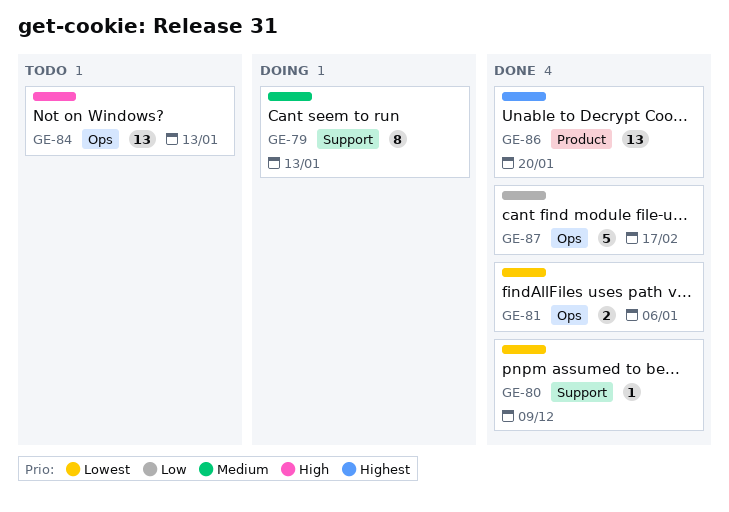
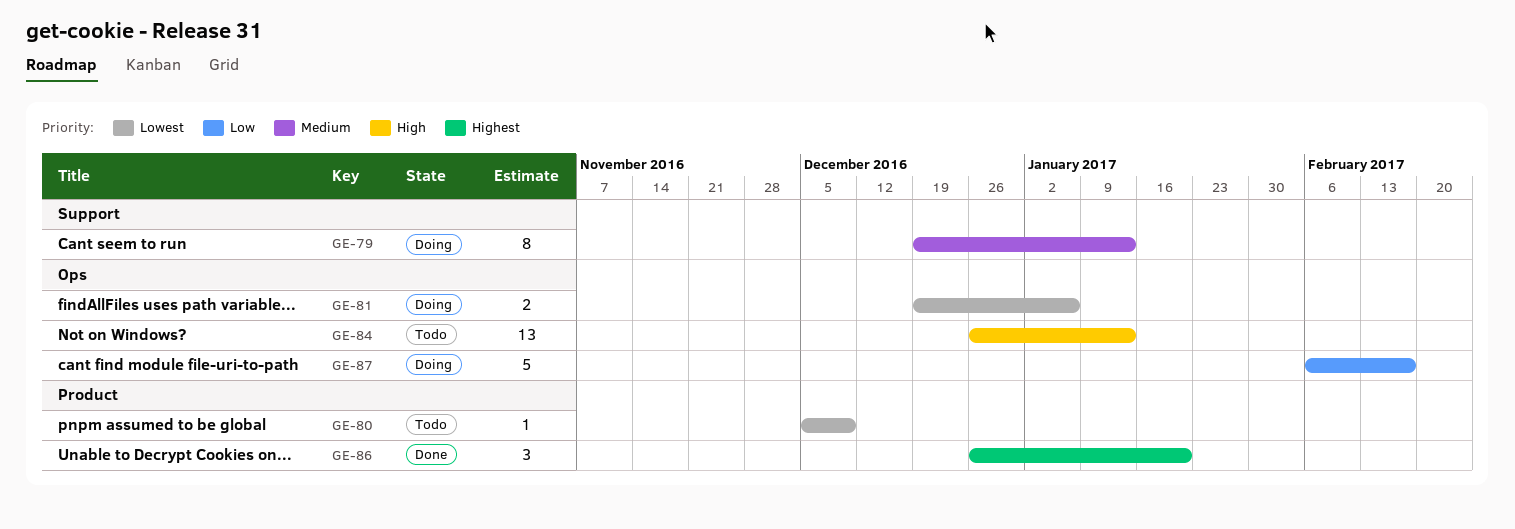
GE-80, status: Done -> Todo
GE-80, label: Support -> Product
GE-81, status: Done -> Doing
GE-86, estimate: 13 -> 3
GE-87, status: Done -> Doing

